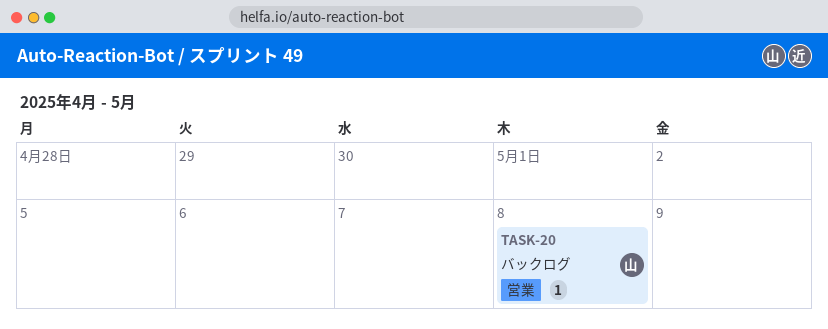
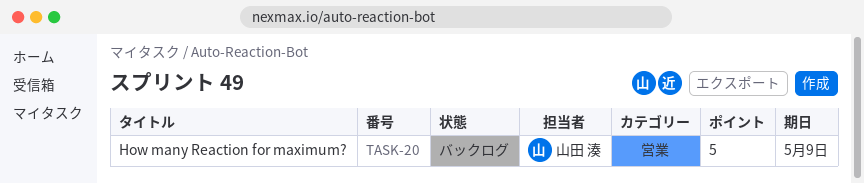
TASK-20, estimate: 1 -> 5
TASK-20, due: May 8 -> May 9

